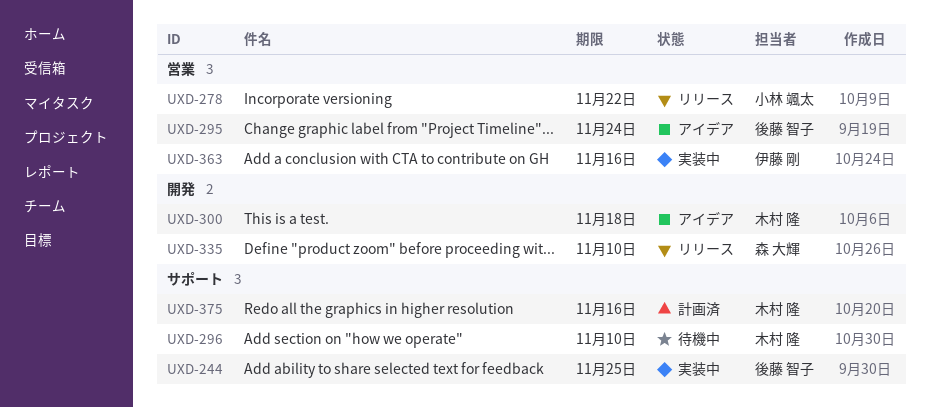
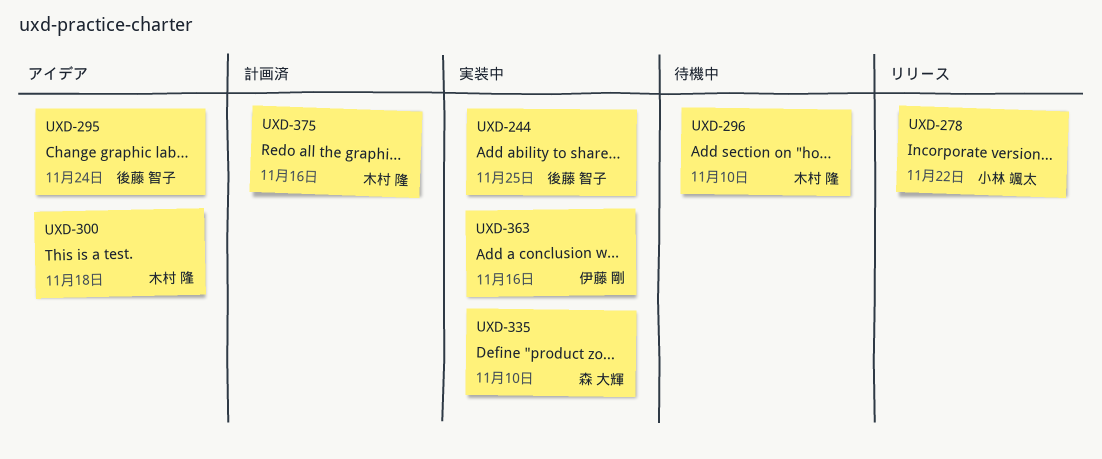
UXD-335, status: リリース -> 実装中

